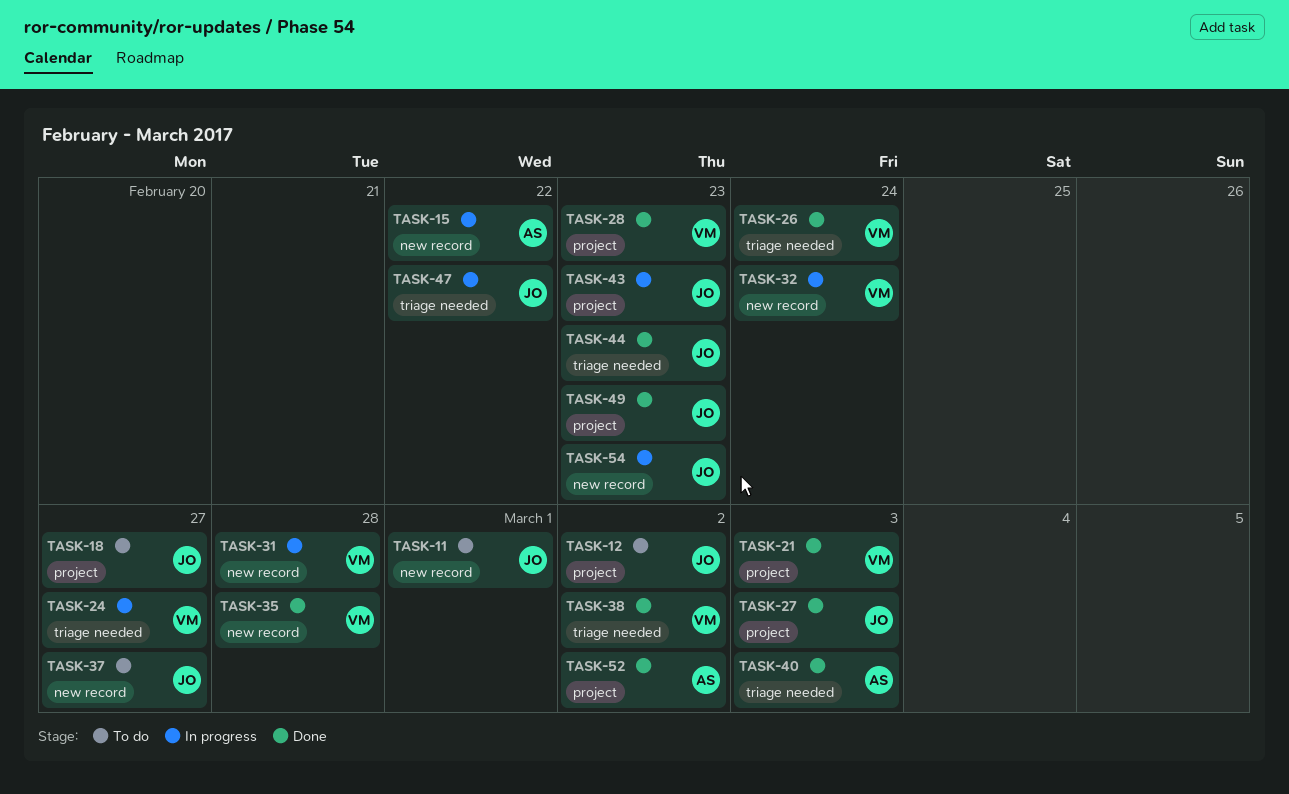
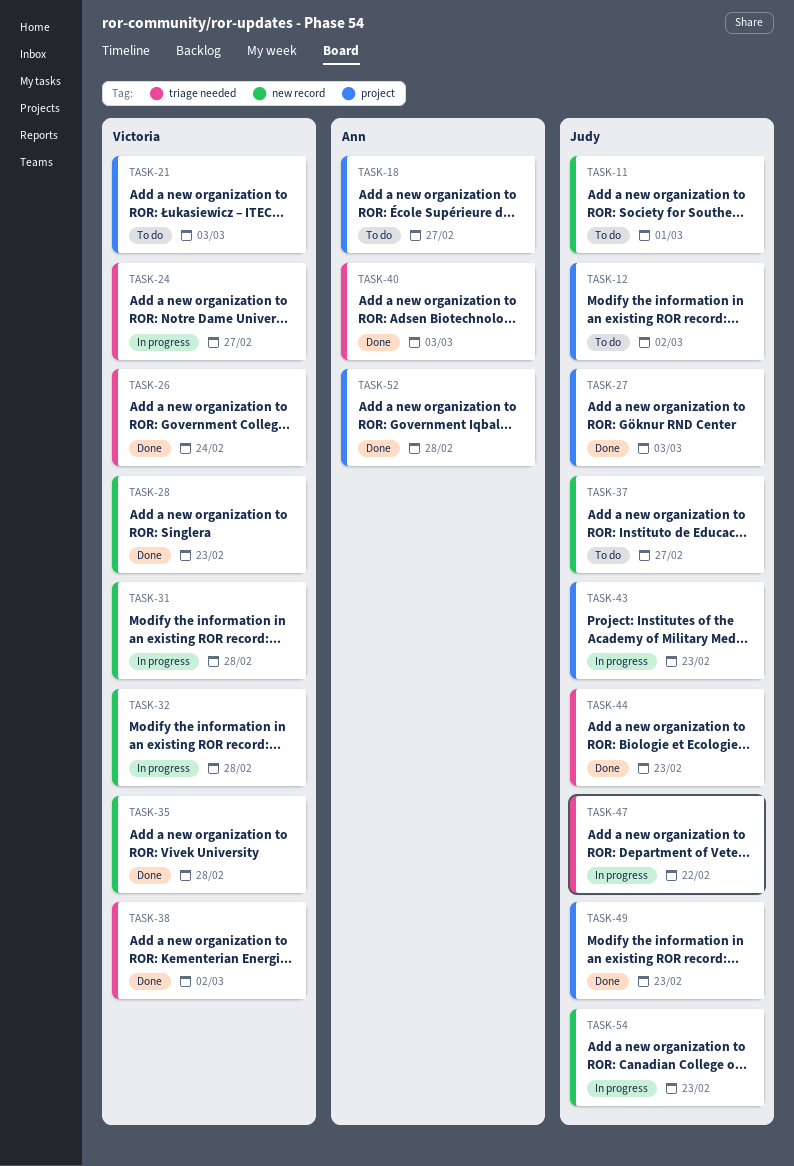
TASK-15: present -> none
TASK-18, owner: Judy -> Ann
TASK-21, status: Done -> To do
TASK-28, label: project -> new record
TASK-32, due: Feb 24 -> Feb 28
TASK-52, due: Mar 2 -> Feb 28

